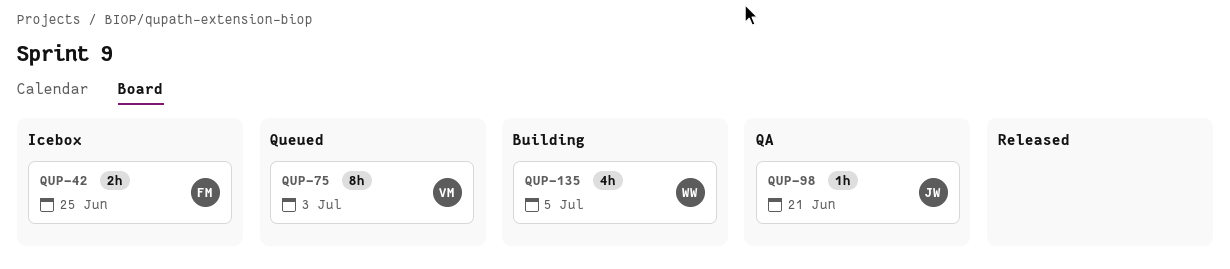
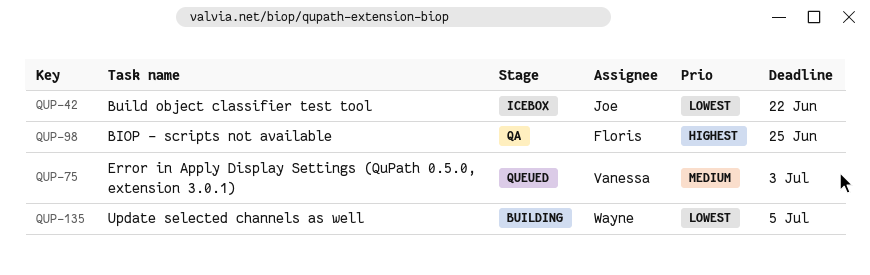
QUP-42, owner: Floris -> Joe
QUP-42, due: Jun 25 -> Jun 22
QUP-98, owner: Joe -> Floris
QUP-98, due: Jun 21 -> Jun 25

